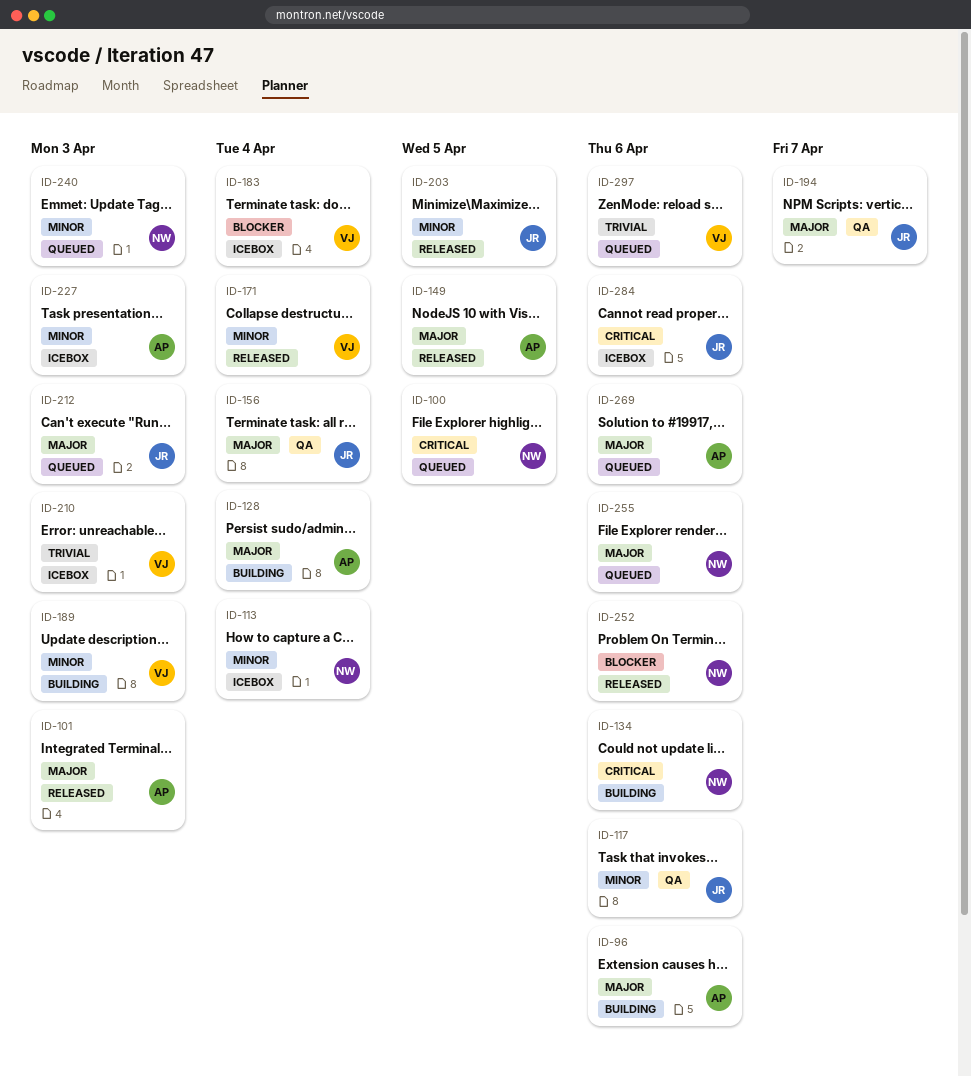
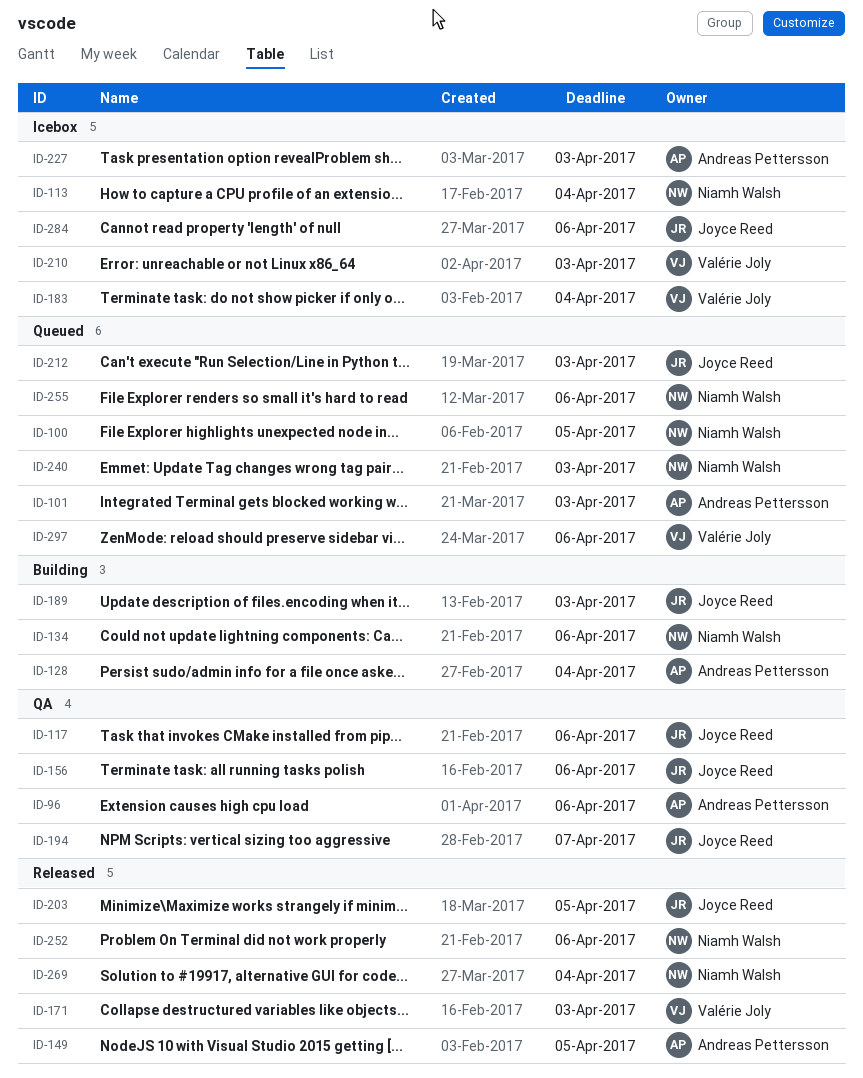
ID-96, status: Building -> QA
ID-101, status: Released -> Queued
ID-156, due: Apr 4 -> Apr 6
ID-171, due: Apr 4 -> Apr 3
ID-189, owner: Valérie Joly -> Joyce Reed
ID-269, status: Queued -> Released
ID-269, owner: Andreas Pettersson -> Niamh Walsh
ID-269, due: Apr 6 -> Apr 4

